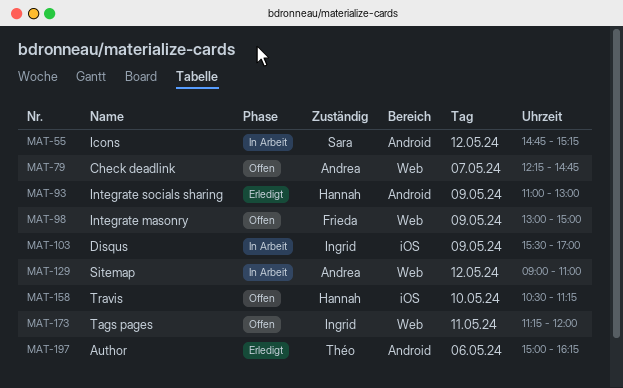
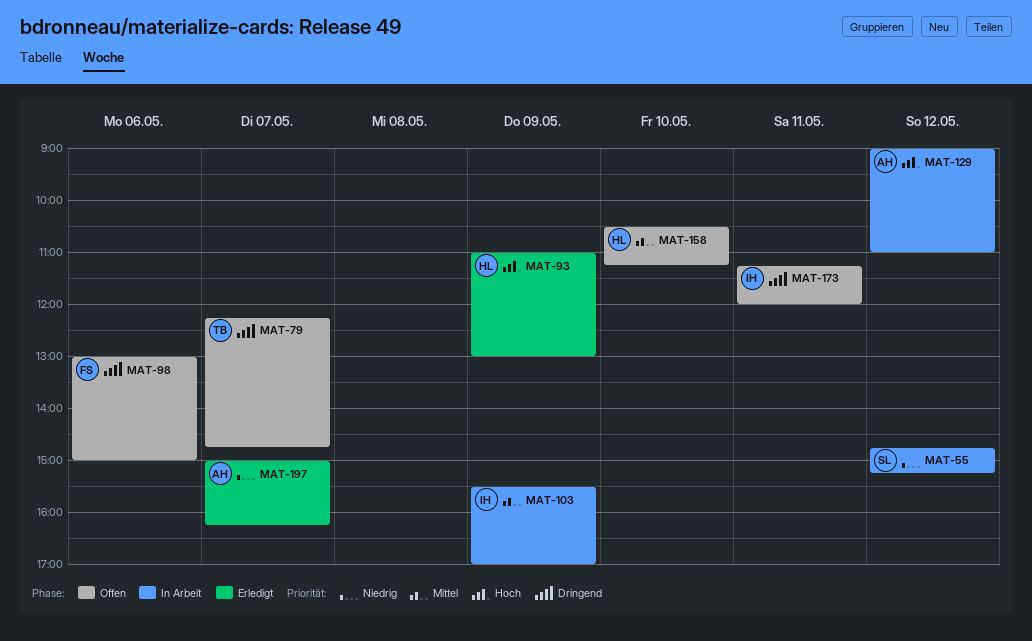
MAT-79, owner: Andrea -> Théo
MAT-98, day: May 9 -> May 6
MAT-197, owner: Théo -> Andrea
MAT-197, day: May 6 -> May 7

